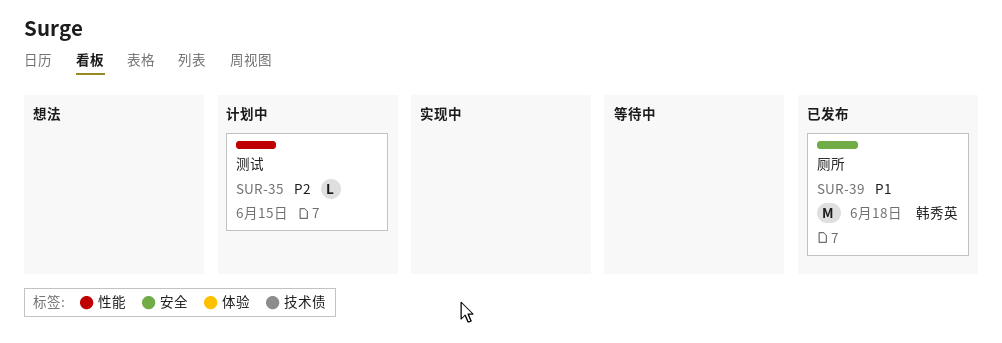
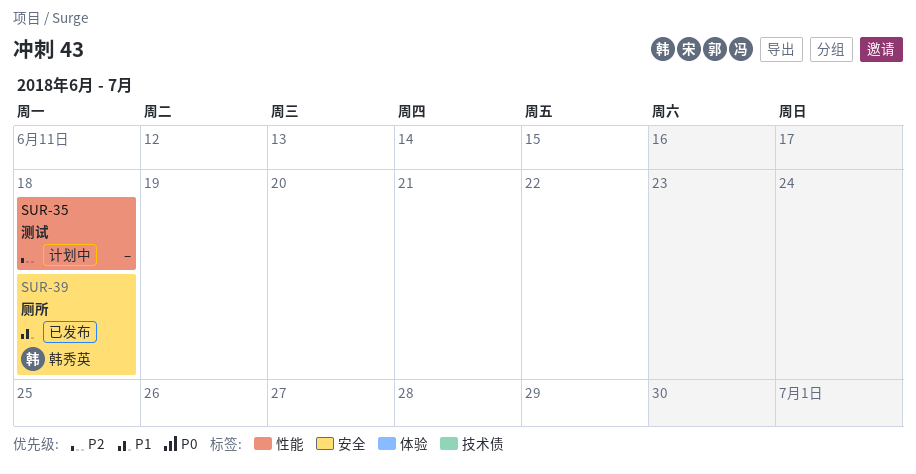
SUR-35, due: Jun 15 -> Jun 18

